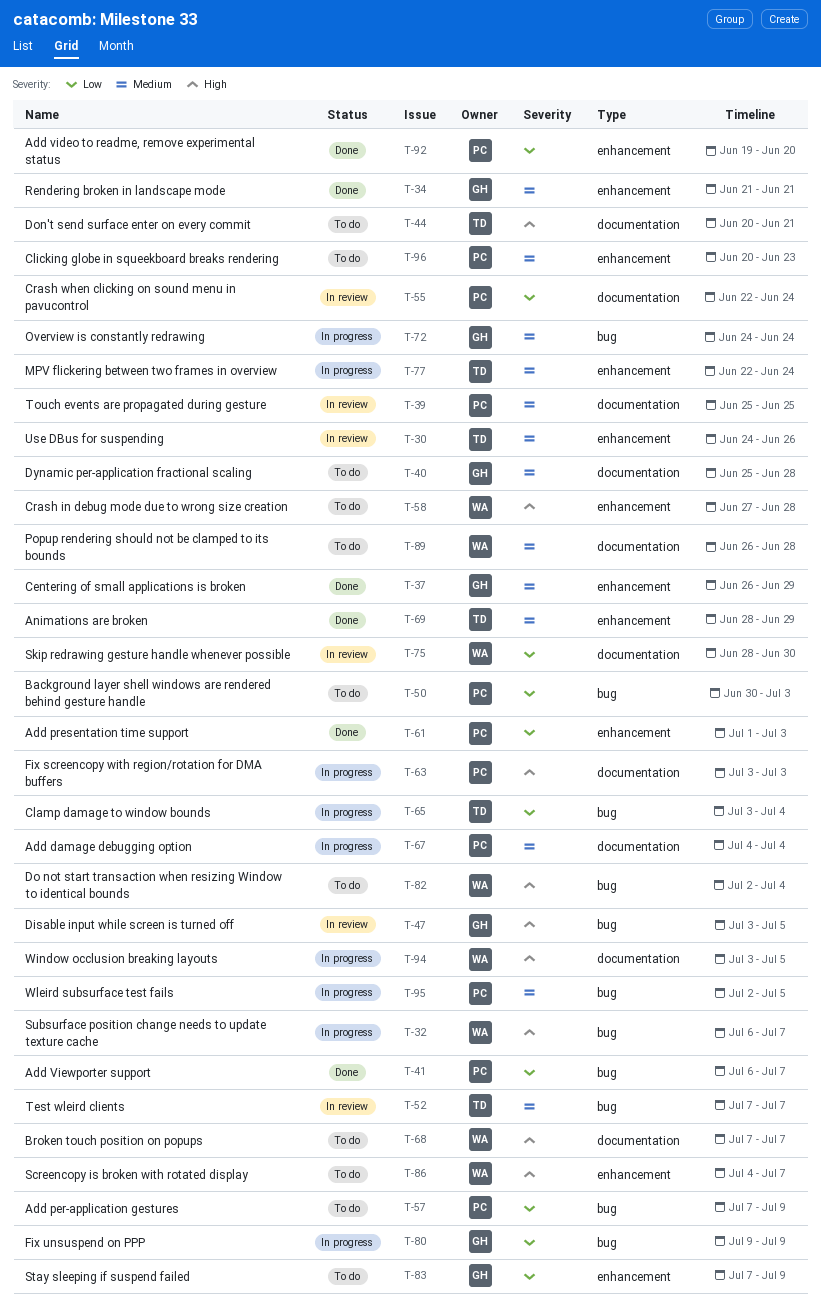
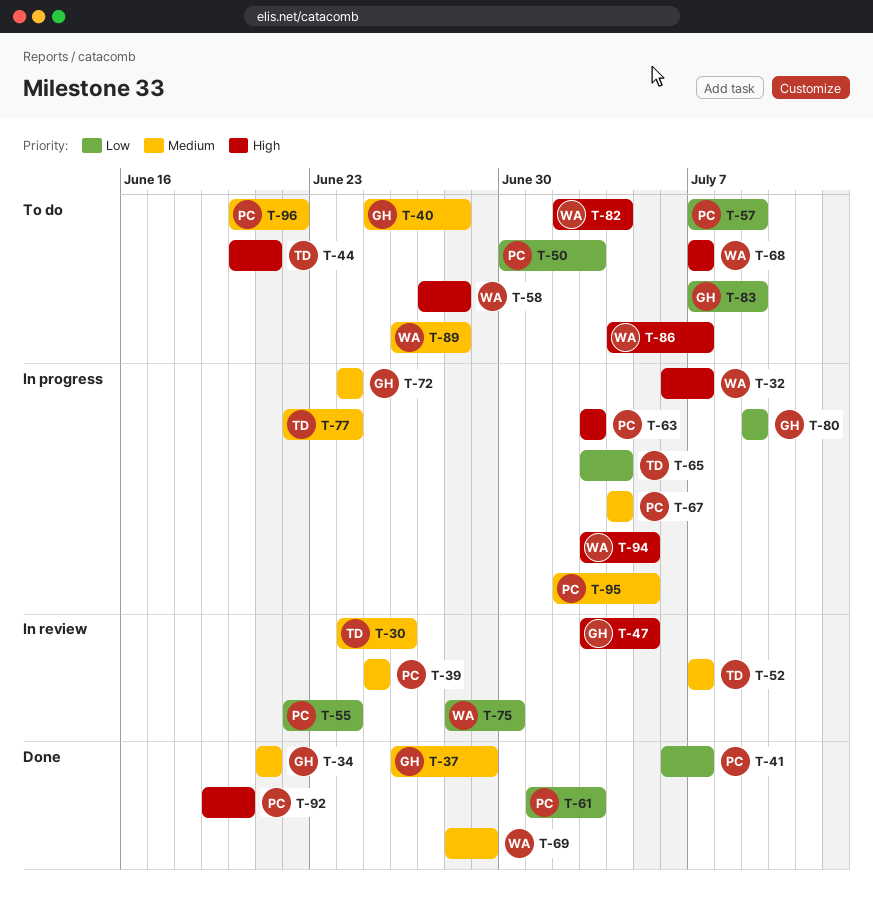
T-69, owner: TD -> WA
T-92, priority: Low -> High
T-96, due: Jun 23 -> Jun 22

